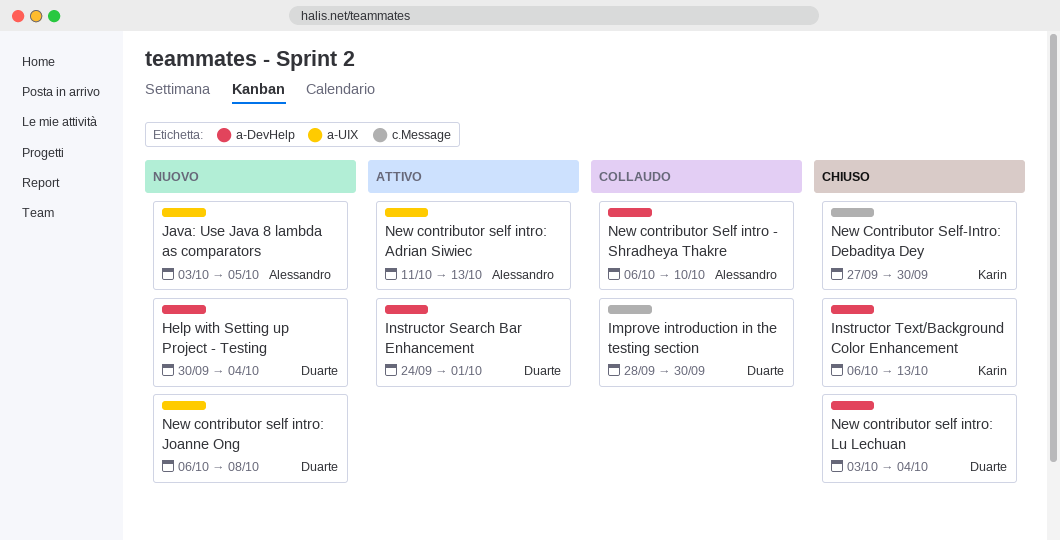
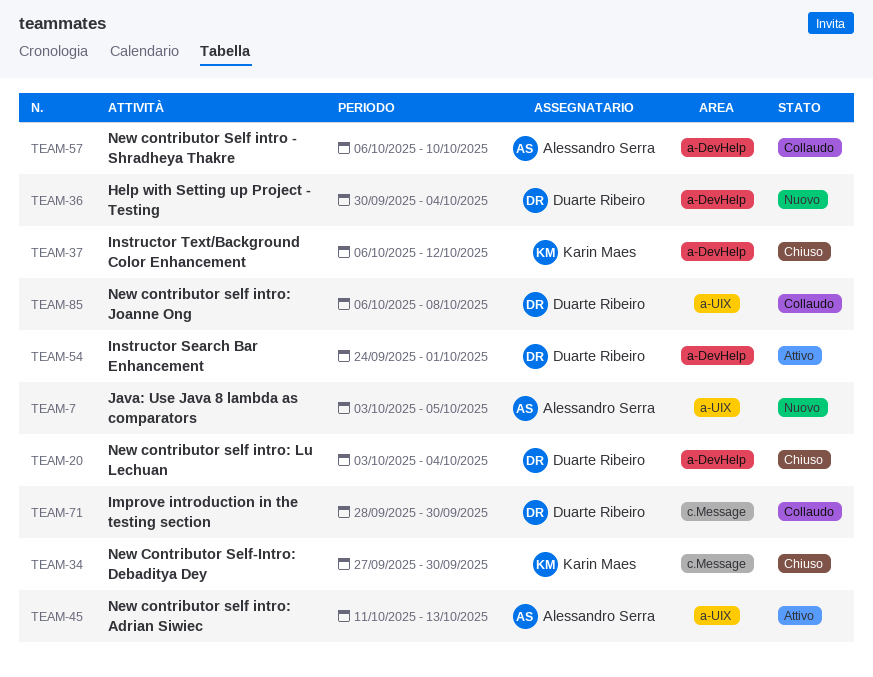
Instructor Text/Background Color Enhancement, due: Oct 13 -> Oct 12
New contributor self intro: Joanne Ong, status: Nuovo -> Collaudo

